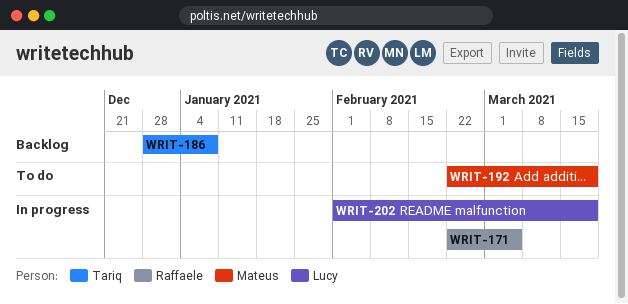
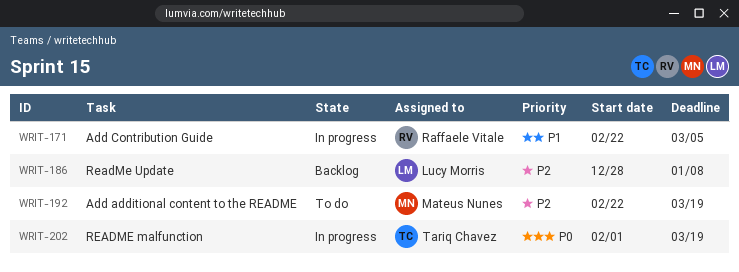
WRIT-186, owner: Tariq Chavez -> Lucy Morris
WRIT-202, owner: Lucy Morris -> Tariq Chavez

